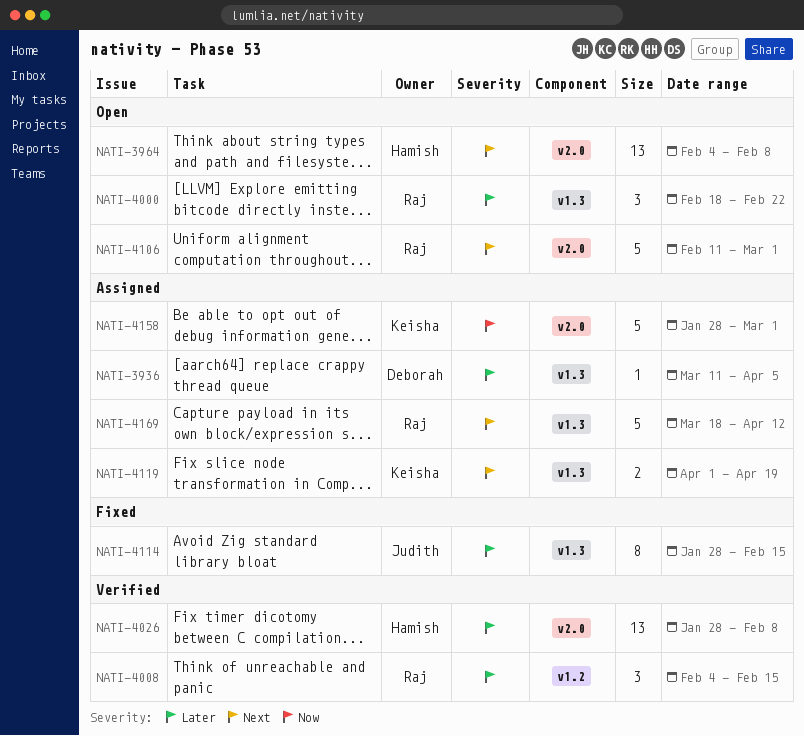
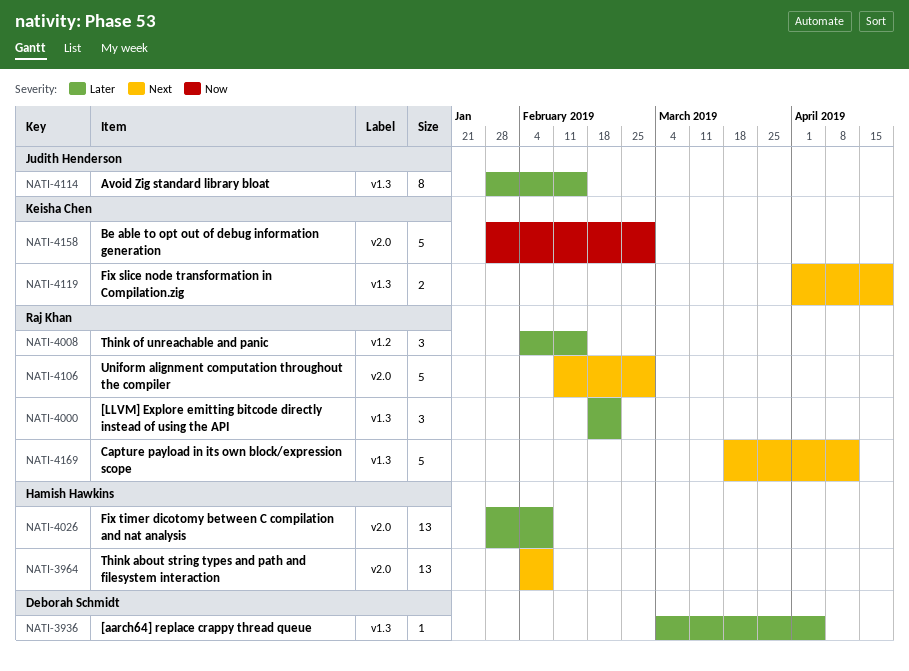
NATI-3936, start: Mar 11 -> Mar 4

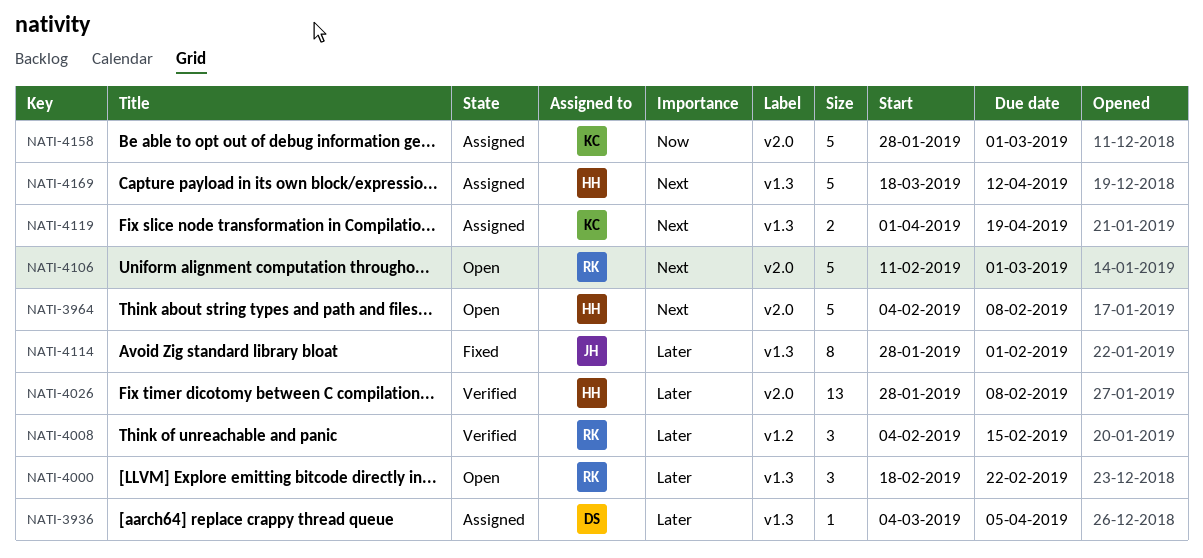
NATI-3964, estimate: 13 -> 5
NATI-4114, due: Feb 15 -> Feb 1
NATI-4169, owner: Raj Khan -> Hamish Hawkins

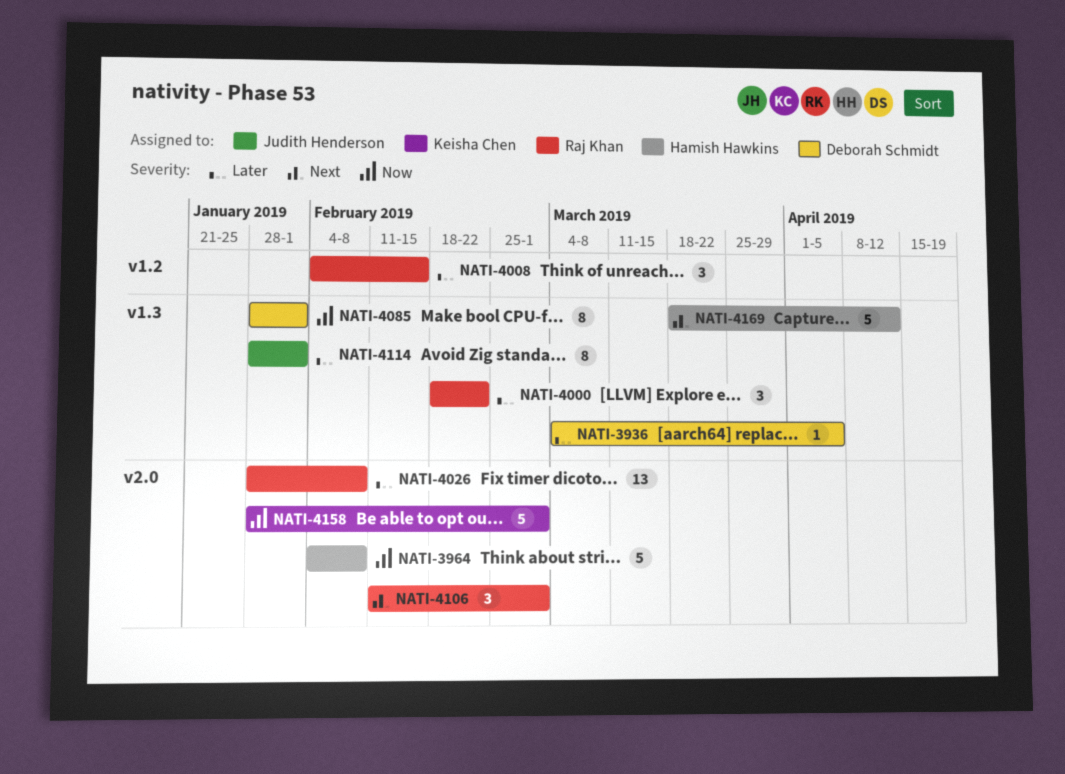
NATI-3964, priority: Next -> Now
NATI-4026, owner: Hamish Hawkins -> Raj Khan
NATI-4085: none -> present
NATI-4106, estimate: 5 -> 3
NATI-4119: present -> none

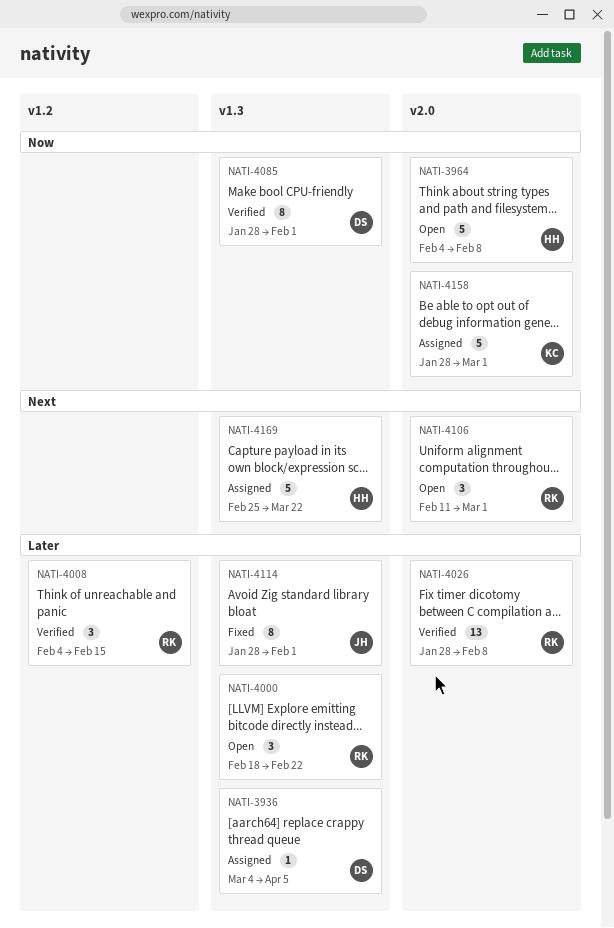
NATI-4169, start: Mar 18 -> Feb 25
NATI-4169, due: Apr 12 -> Mar 22

